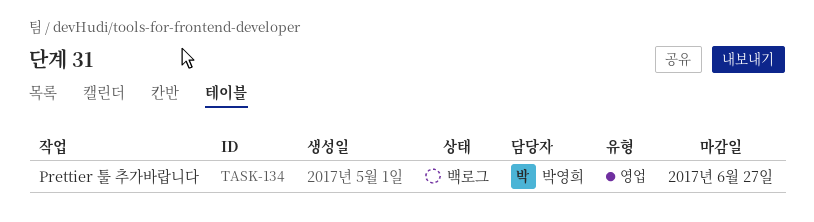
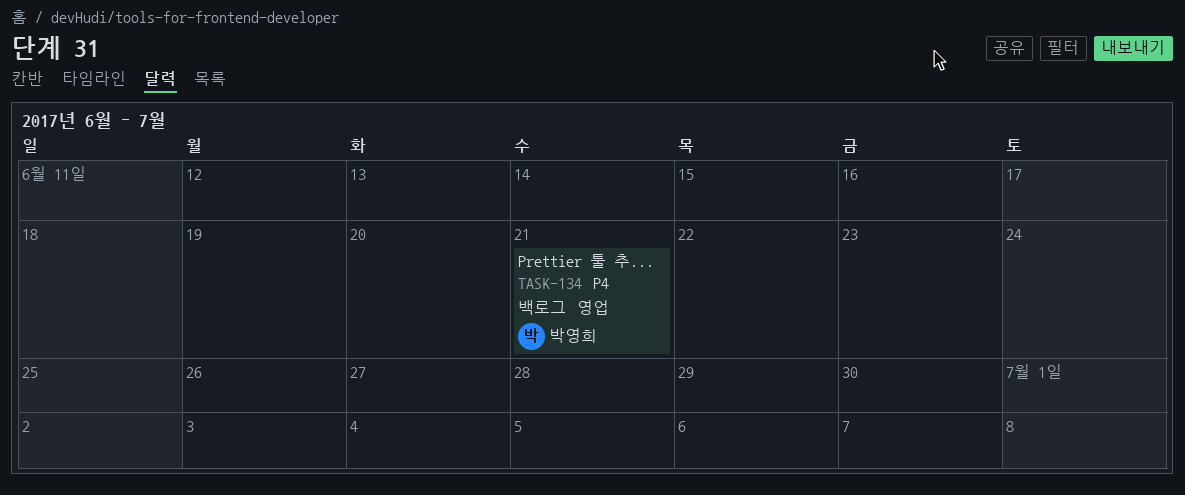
TASK-134, due: Jun 27 -> Jun 21

